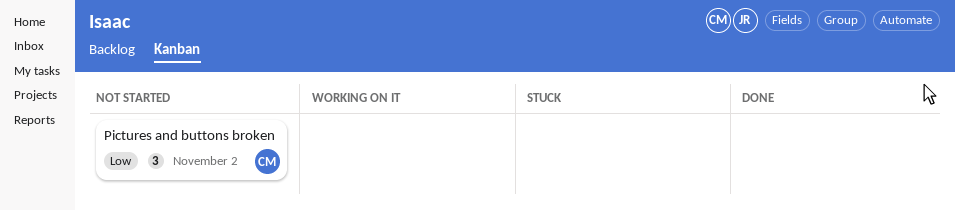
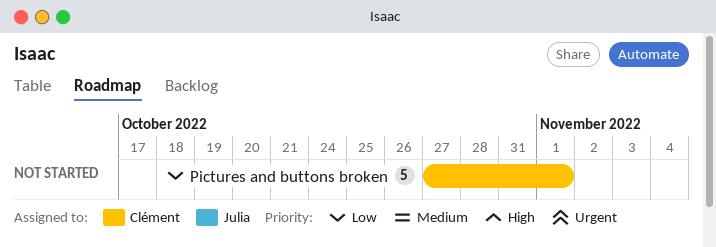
Pictures and buttons broken, estimate: 3 -> 5
Pictures and buttons broken, due: Nov 2 -> Nov 1

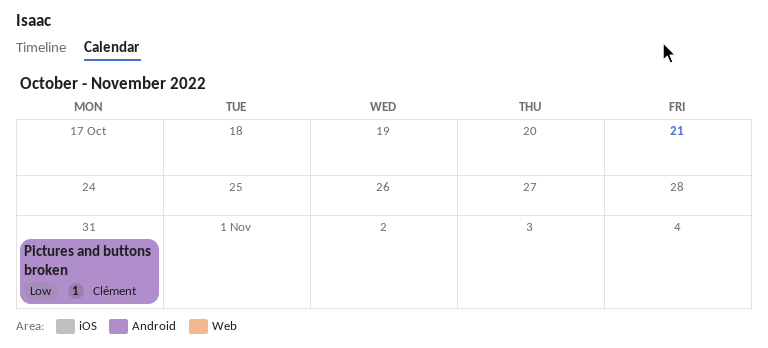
Pictures and buttons broken, estimate: 5 -> 1
Pictures and buttons broken, due: Nov 1 -> Oct 31

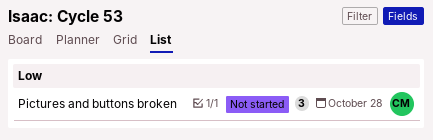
Pictures and buttons broken, estimate: 1 -> 3
Pictures and buttons broken, due: Oct 31 -> Oct 28

